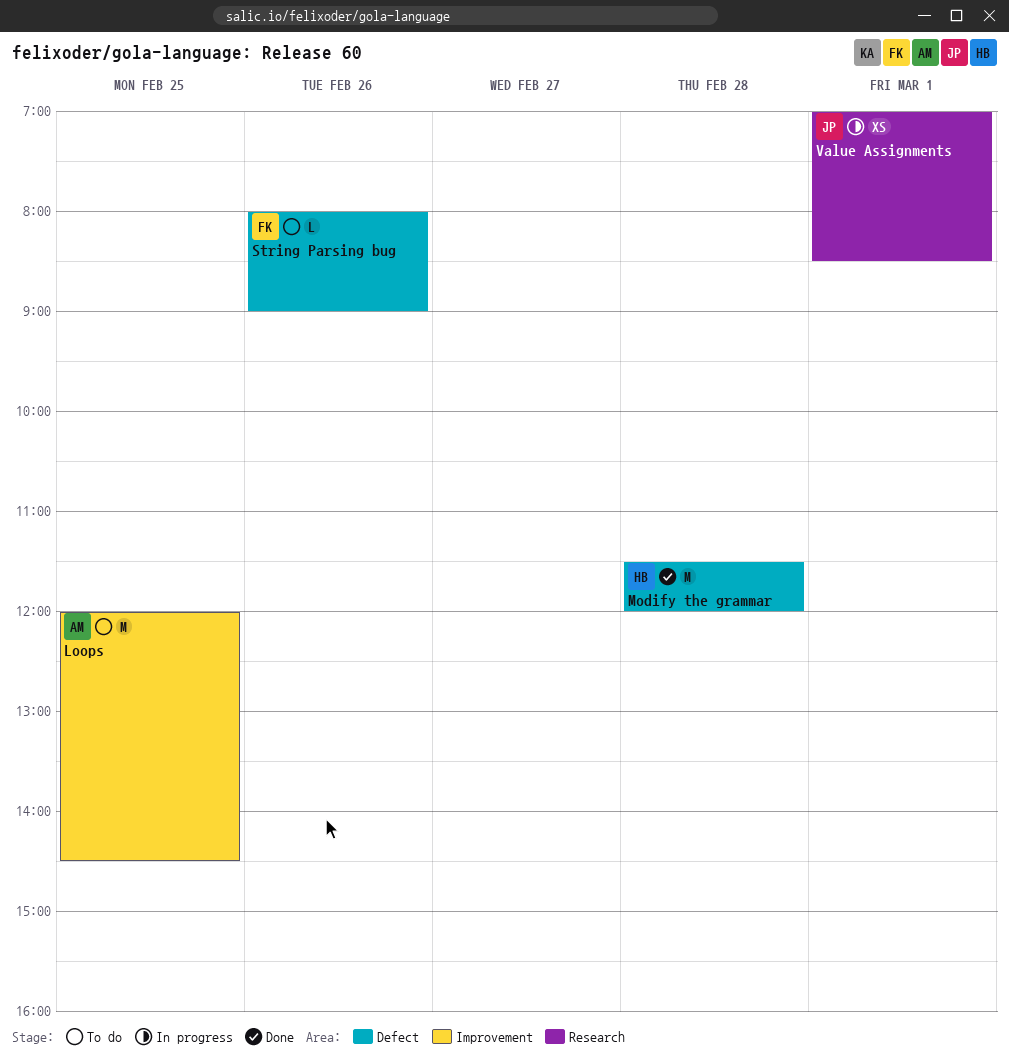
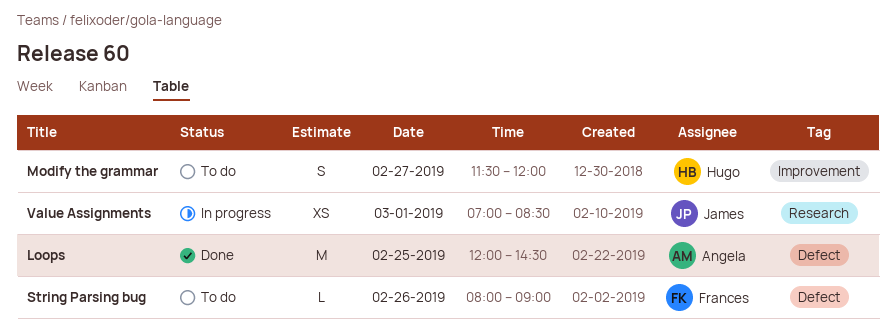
Loops, status: To do -> Done
Loops, label: Improvement -> Defect
Modify the grammar, status: Done -> To do
Modify the grammar, label: Defect -> Improvement
Modify the grammar, estimate: M -> S
Modify the grammar, day: Feb 28 -> Feb 27

